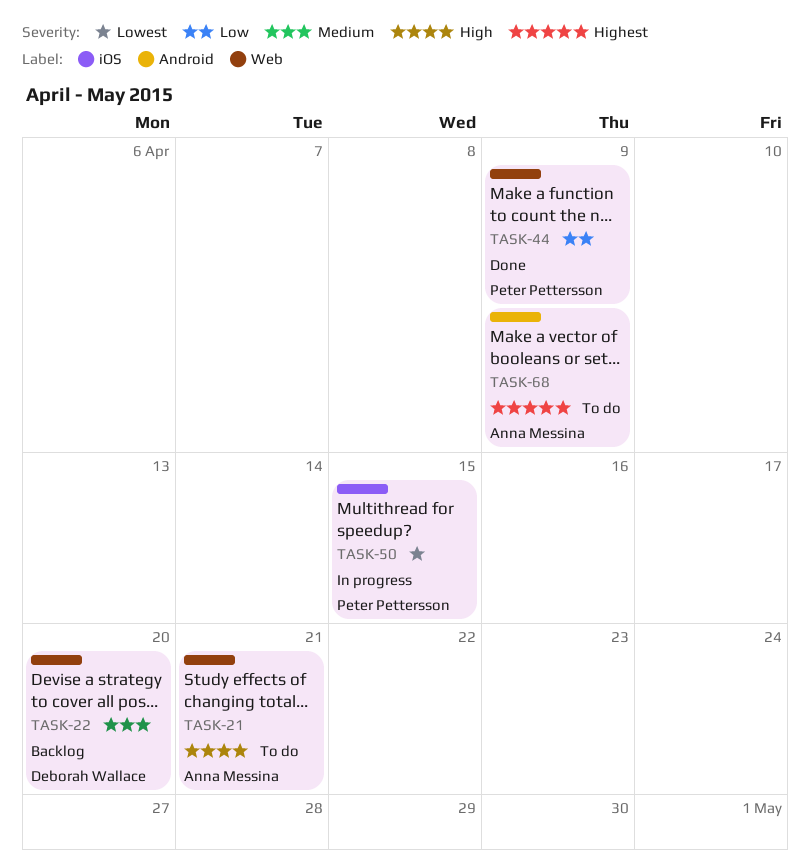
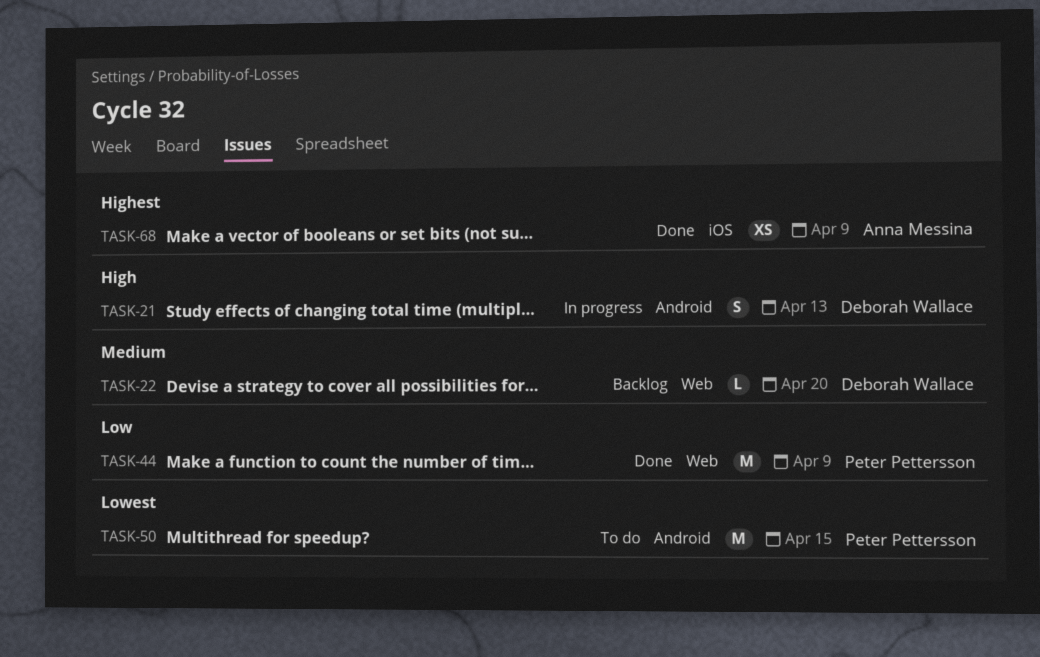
TASK-21, status: To do -> In progress
TASK-21, owner: Anna Messina -> Deborah Wallace
TASK-21, label: Web -> Android
TASK-21, due: Apr 21 -> Apr 13
TASK-50, status: In progress -> To do
TASK-50, label: iOS -> Android
TASK-68, status: To do -> Done
TASK-68, label: Android -> iOS

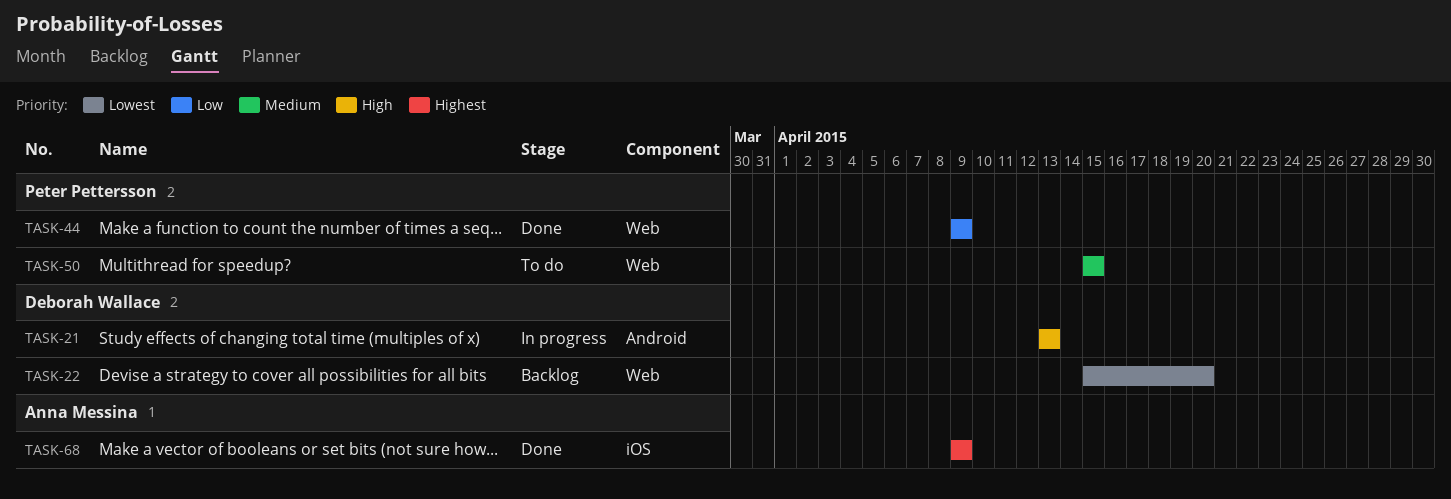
TASK-22, priority: Medium -> Lowest
TASK-50, priority: Lowest -> Medium
TASK-50, label: Android -> Web

